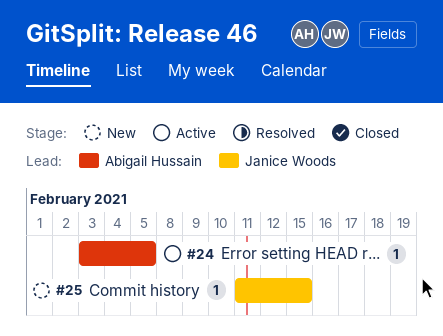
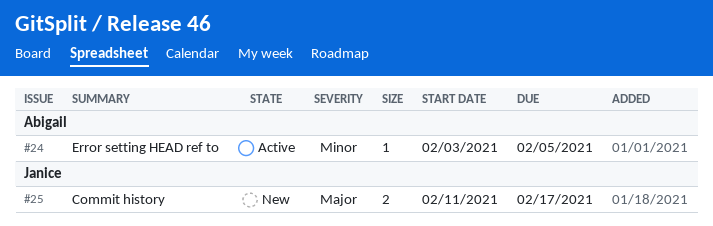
#25, estimate: 1 -> 2
#25, due: Feb 15 -> Feb 17

